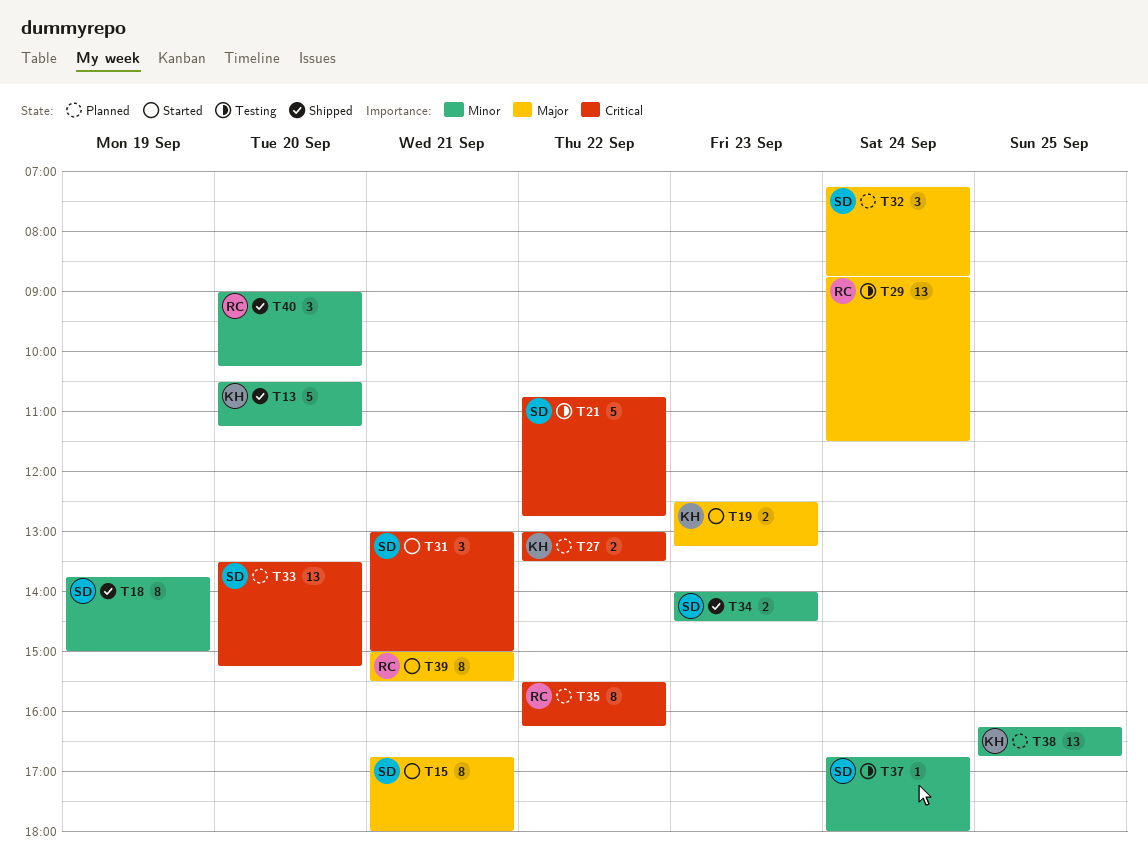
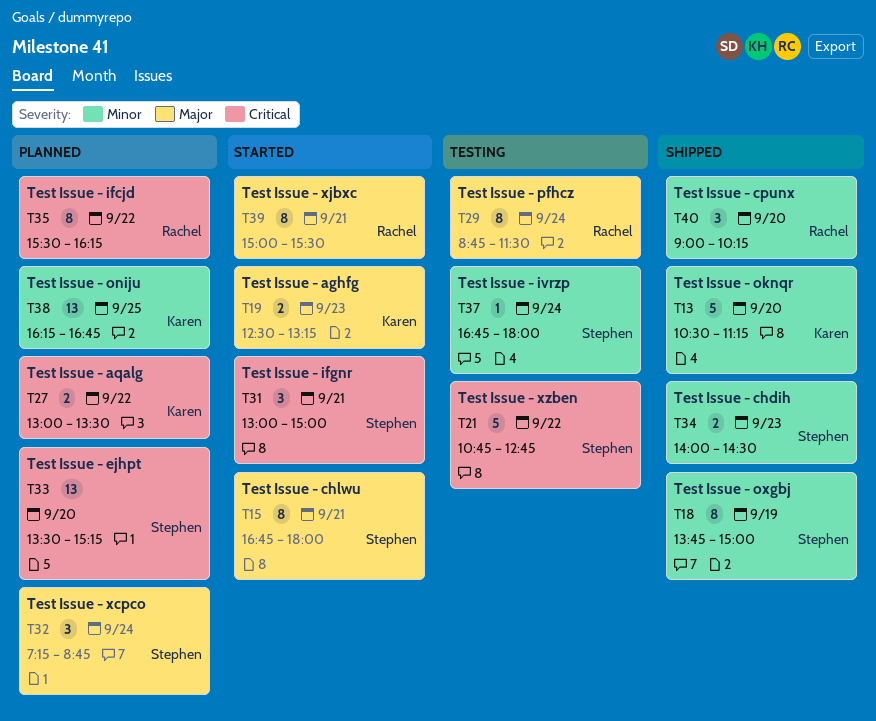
T29, estimate: 13 -> 8

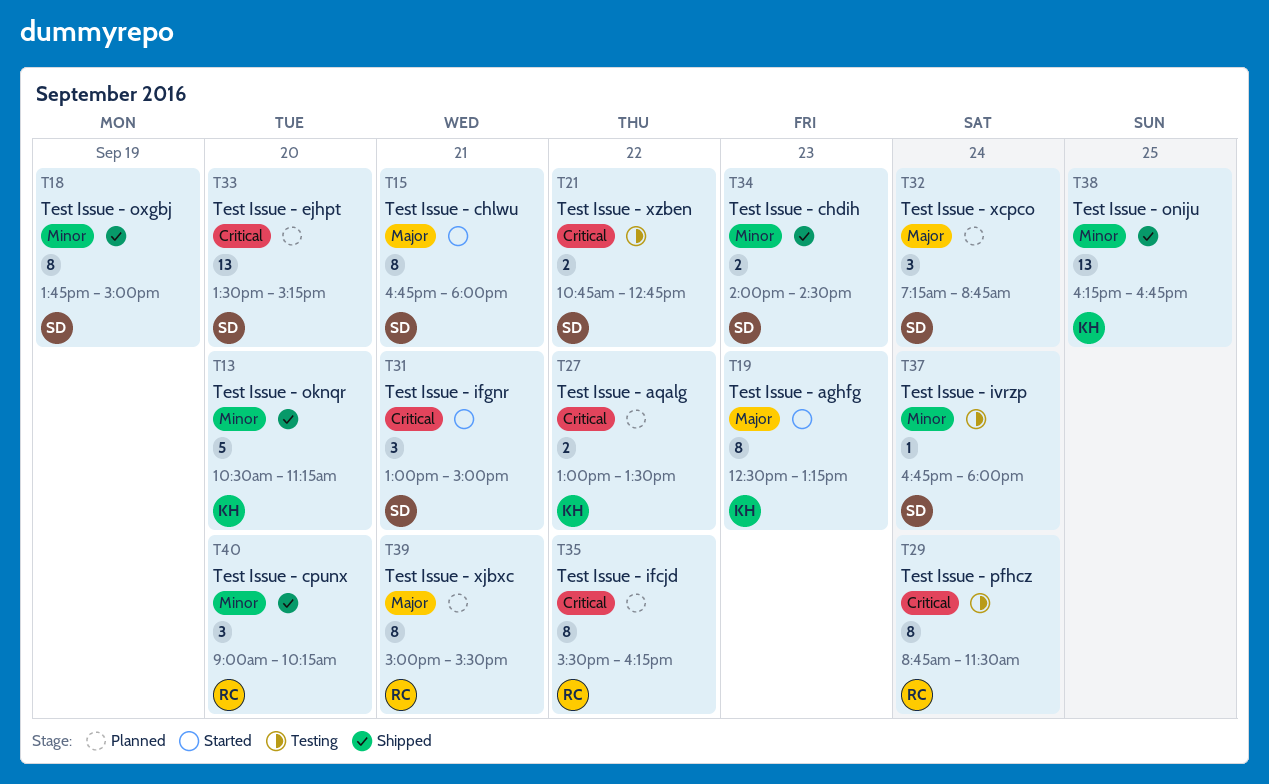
T19, estimate: 2 -> 8
T21, estimate: 5 -> 2
T29, priority: Major -> Critical
T38, status: Planned -> Shipped
T39, status: Started -> Planned

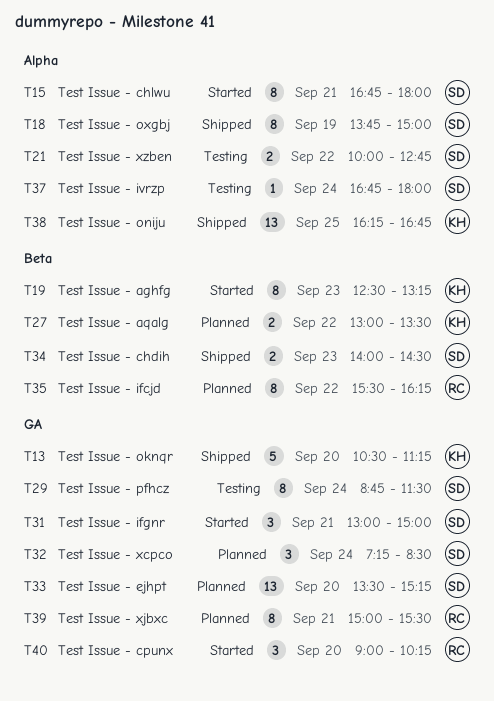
T21, begins: 10:45 -> 10:00
T29, owner: RC -> SD
T32, ends: 08:45 -> 08:30
T40, status: Shipped -> Started

